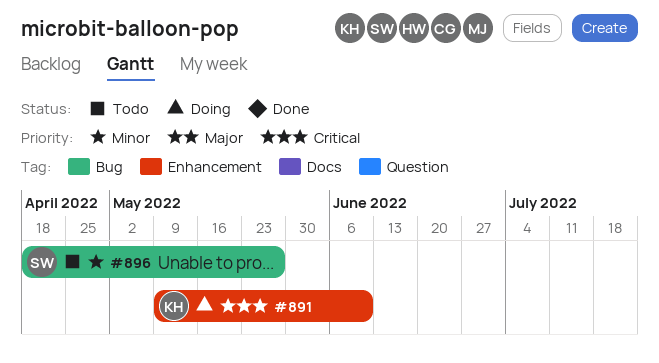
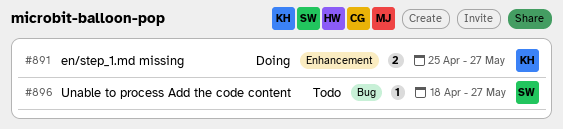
#891, start: May 9 -> Apr 25
#891, due: Jun 10 -> May 27

